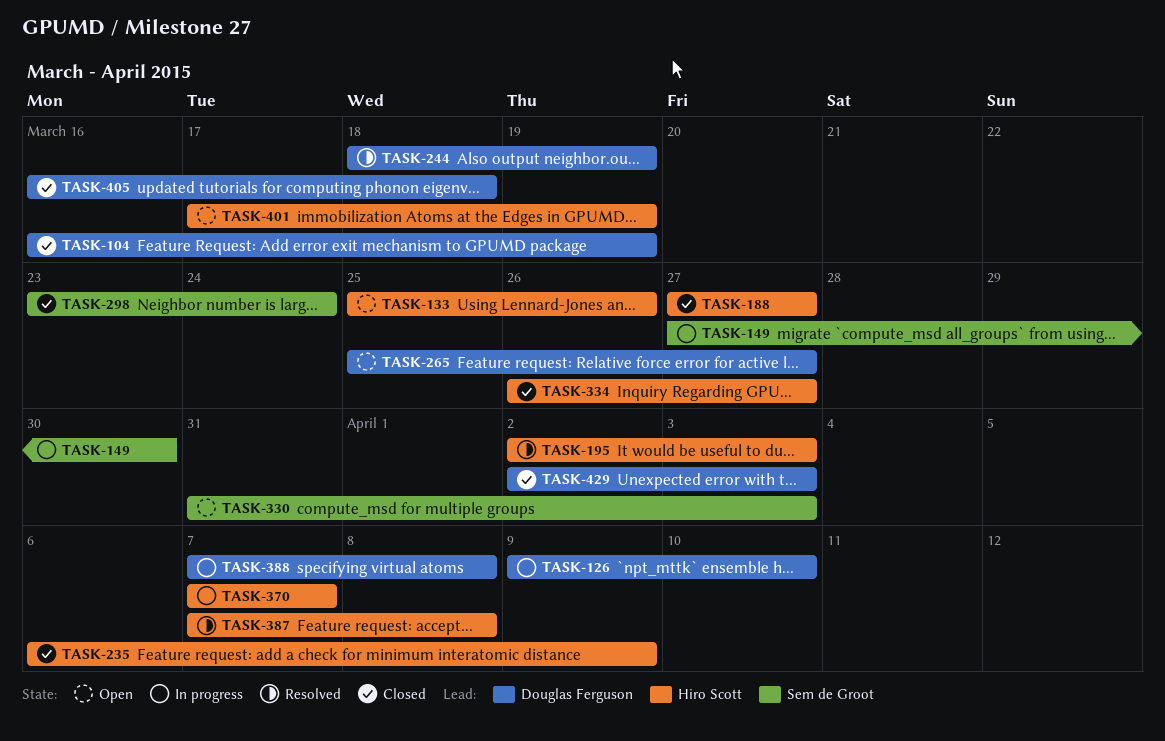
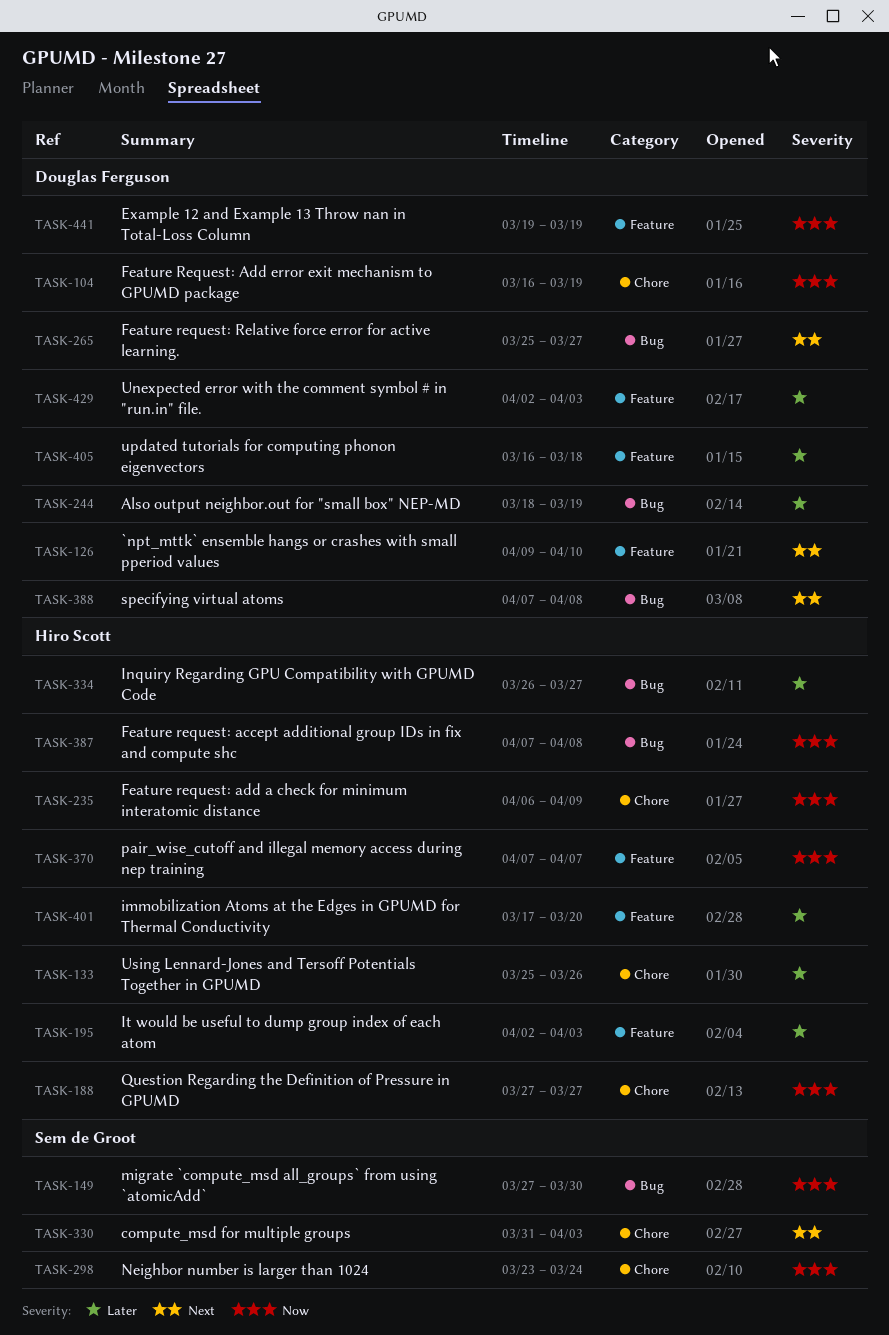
TASK-401, due: Mar 19 -> Mar 20
TASK-441: none -> present

